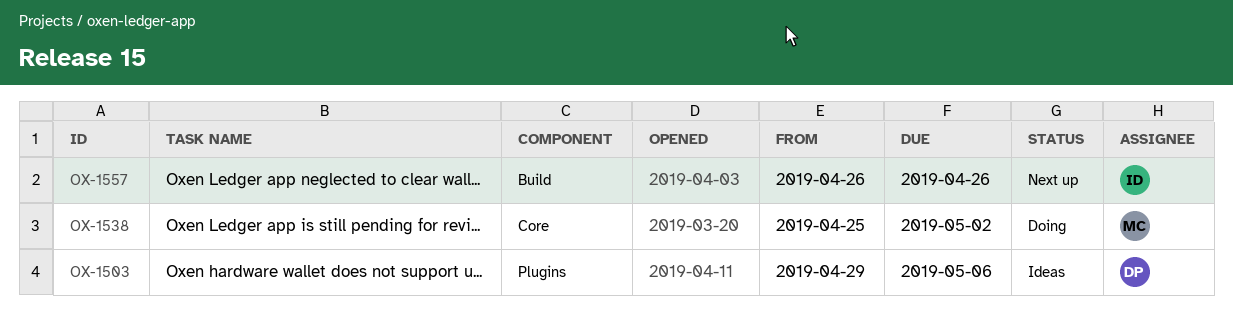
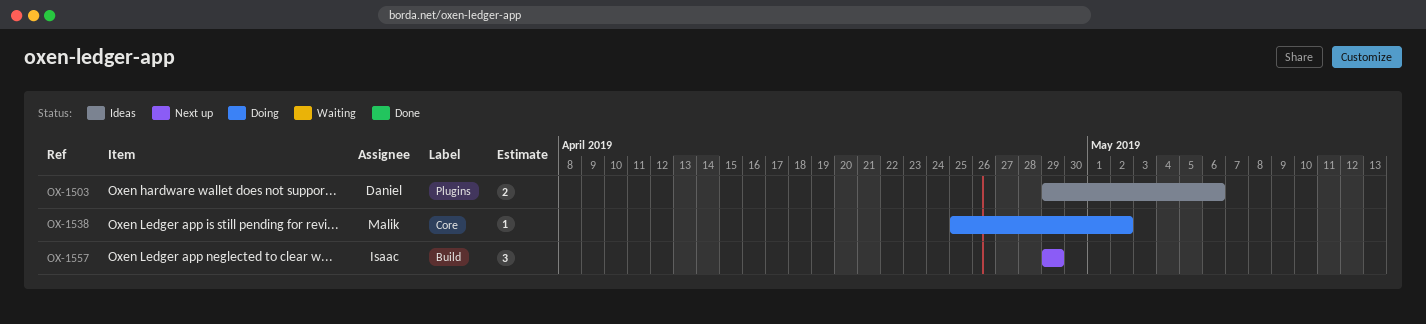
OX-1557, start: Apr 26 -> Apr 29
OX-1557, due: Apr 26 -> Apr 29

